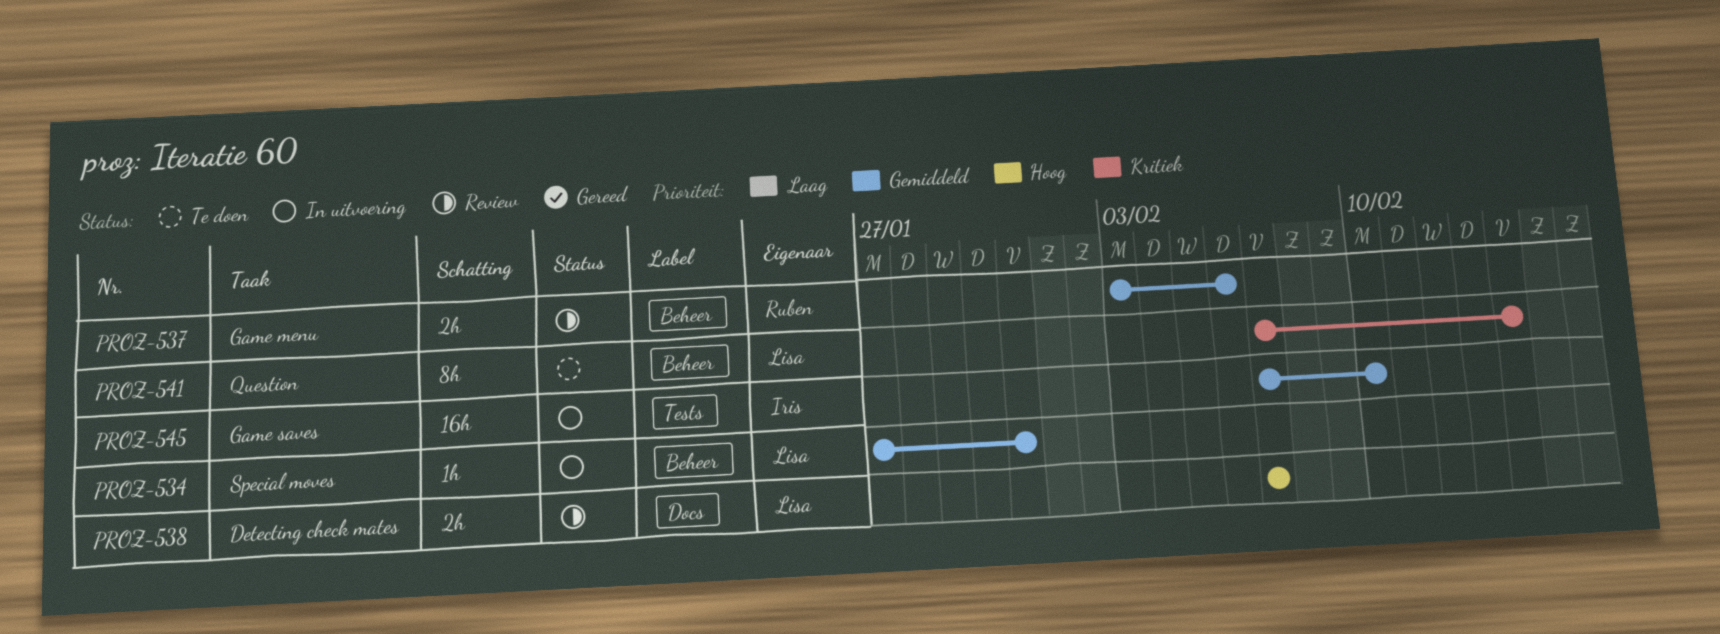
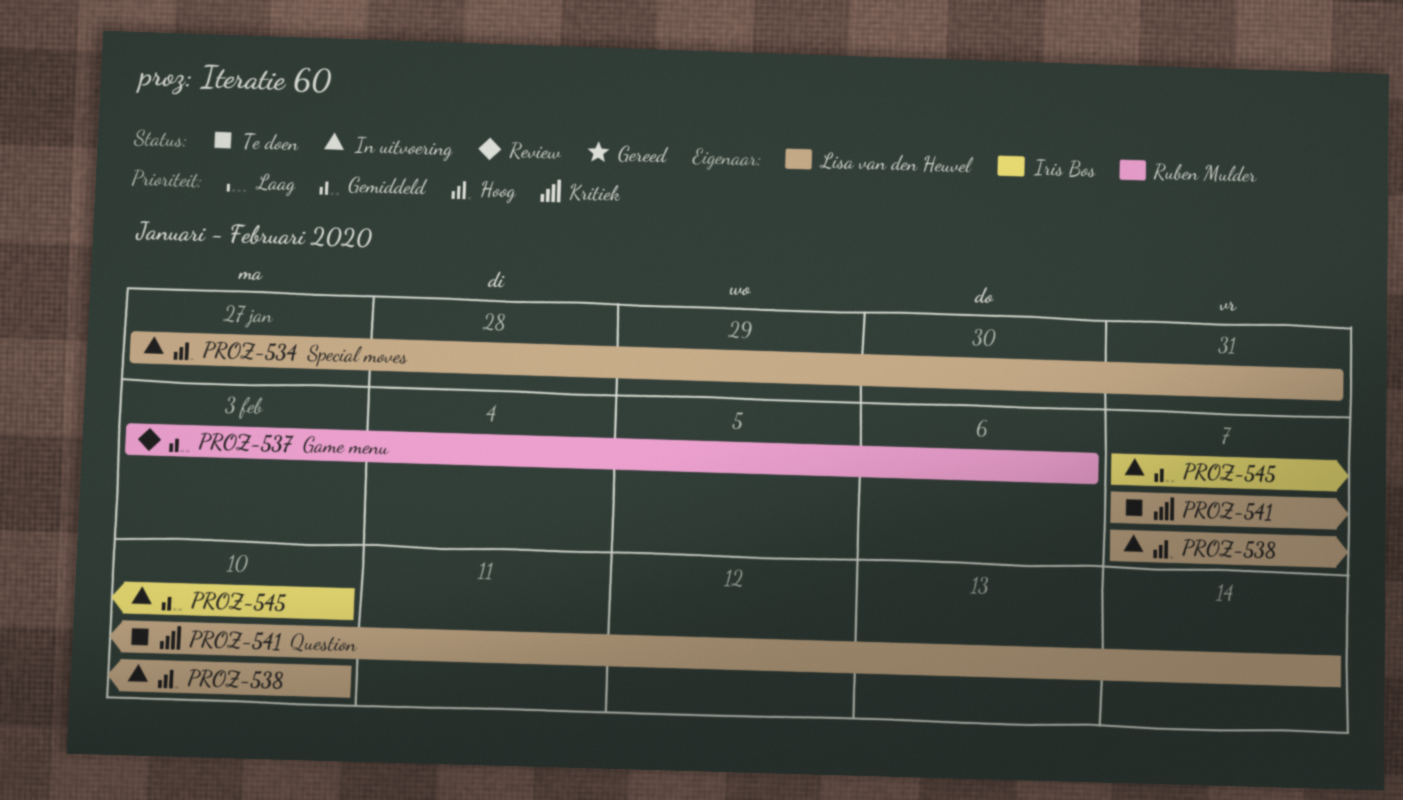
PROZ-534, priority: Gemiddeld -> Hoog
PROZ-538, status: Review -> In uitvoering
PROZ-538, due: Feb 7 -> Feb 10

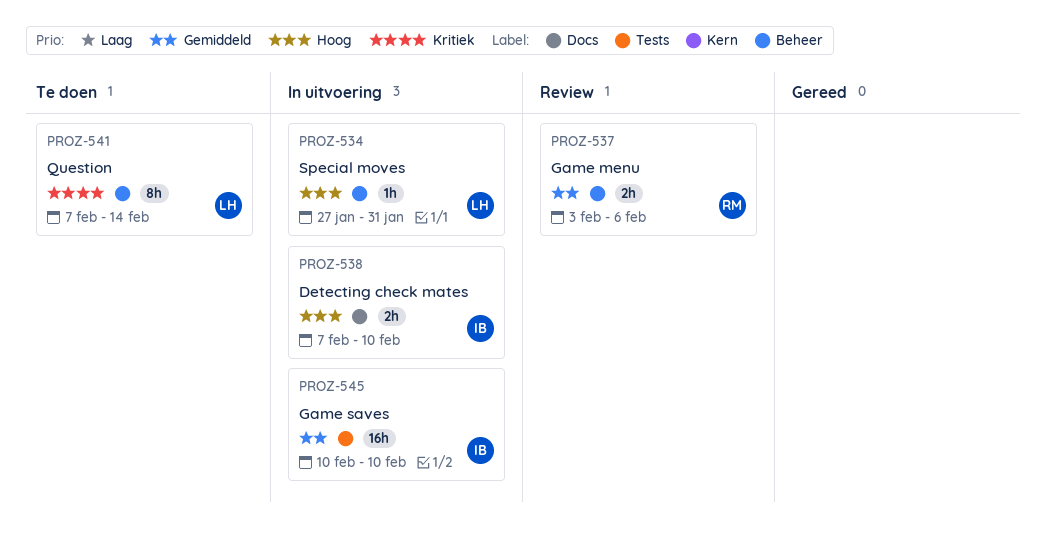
PROZ-538, owner: Lisa van den Heuvel -> Iris Bos
PROZ-545, start: Feb 7 -> Feb 10

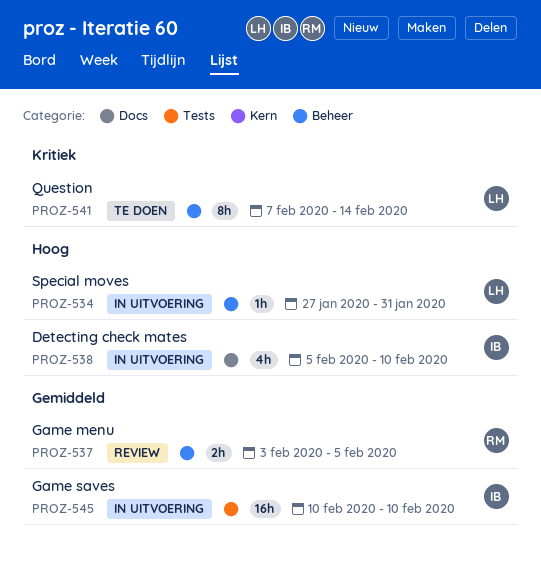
PROZ-537, due: Feb 6 -> Feb 5
PROZ-538, estimate: 2h -> 4h
PROZ-538, start: Feb 7 -> Feb 5

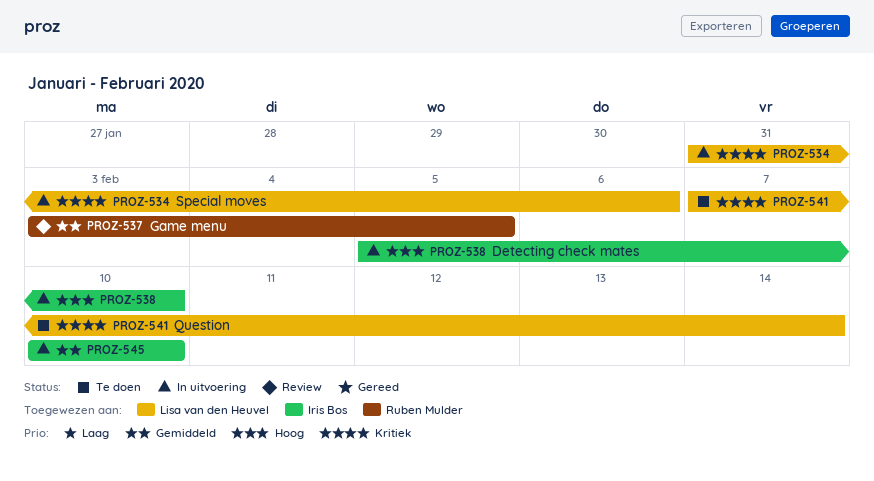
PROZ-534, priority: Hoog -> Kritiek
PROZ-534, start: Jan 27 -> Jan 31
PROZ-534, due: Jan 31 -> Feb 6

